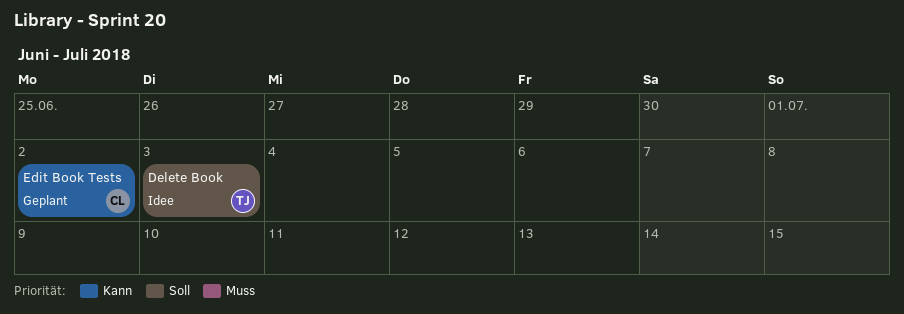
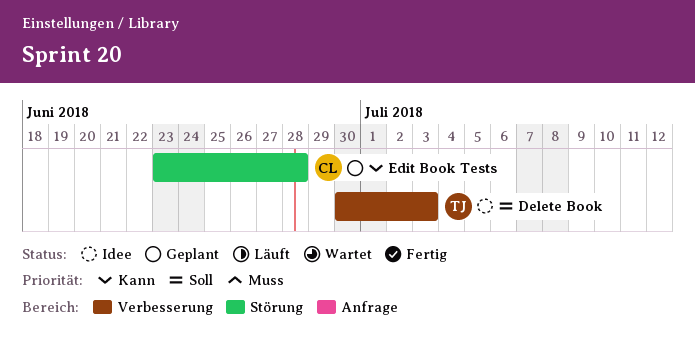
Edit Book Tests, due: Jul 2 -> Jun 28

